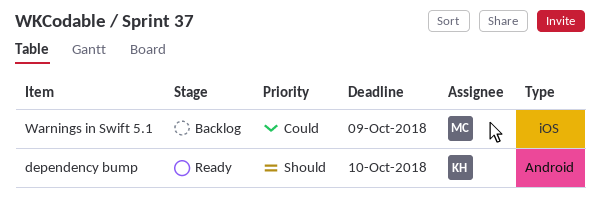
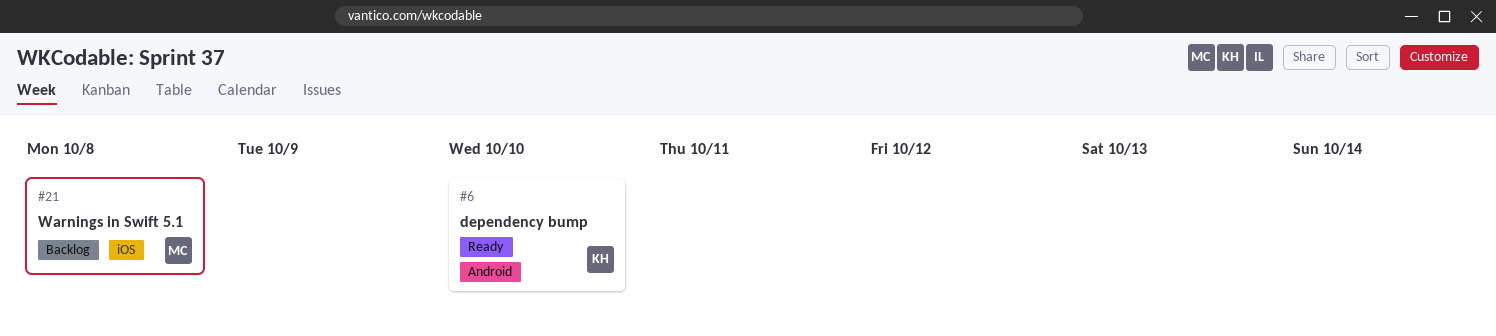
Warnings in Swift 5.1, due: Oct 9 -> Oct 8

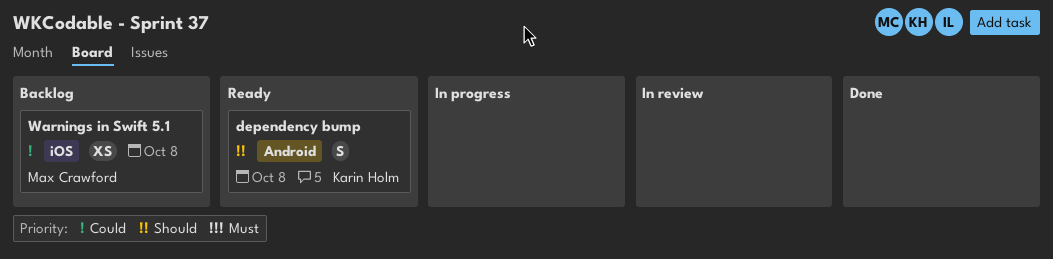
dependency bump, due: Oct 10 -> Oct 8

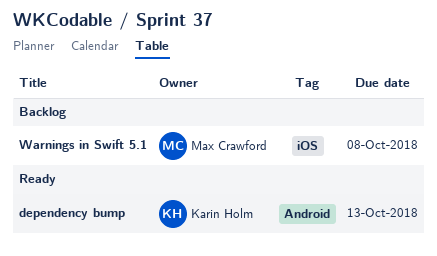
dependency bump, due: Oct 8 -> Oct 13

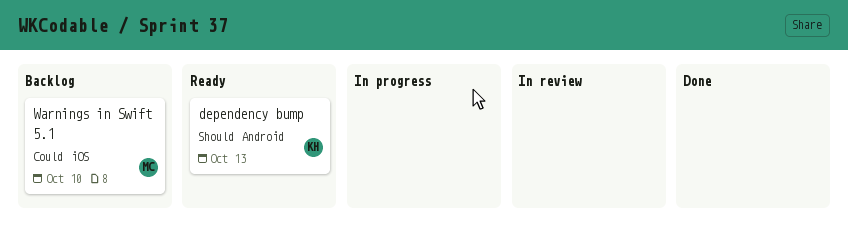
Warnings in Swift 5.1, due: Oct 8 -> Oct 10

